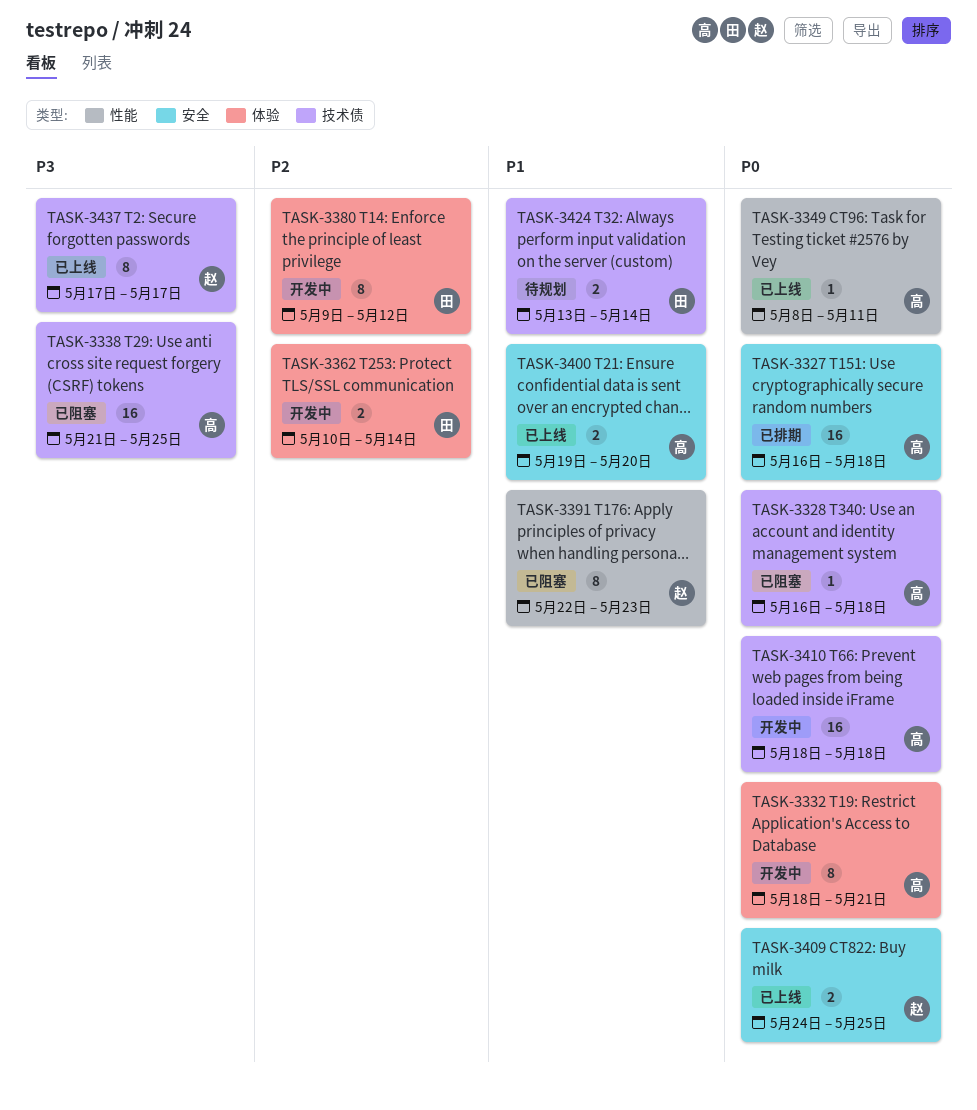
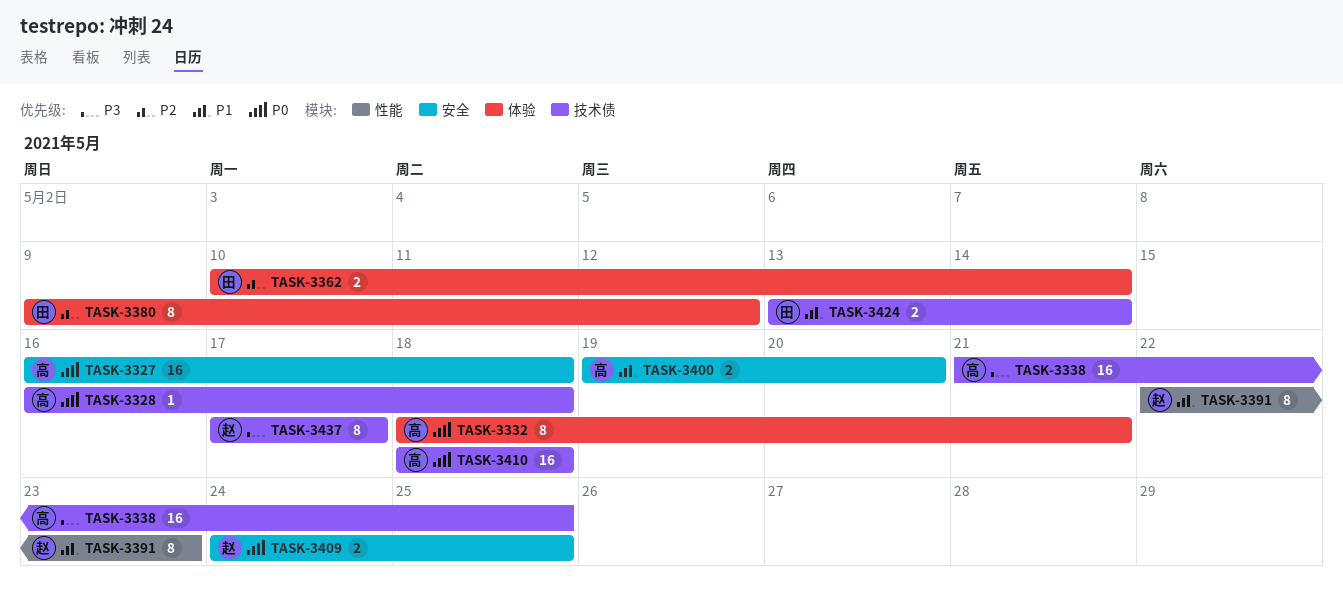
TASK-3349: present -> none

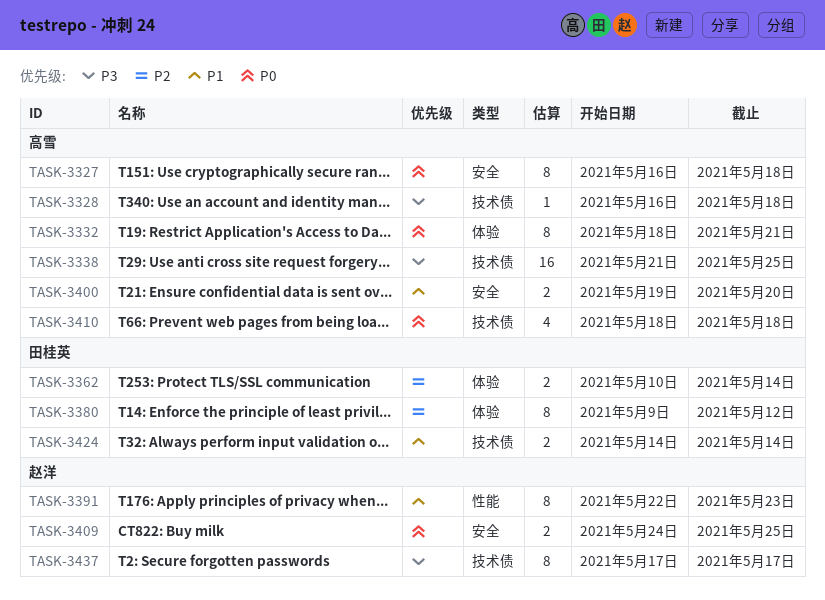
TASK-3327, estimate: 16 -> 8
TASK-3328, priority: P0 -> P3
TASK-3410, estimate: 16 -> 4
TASK-3424, start: May 13 -> May 14

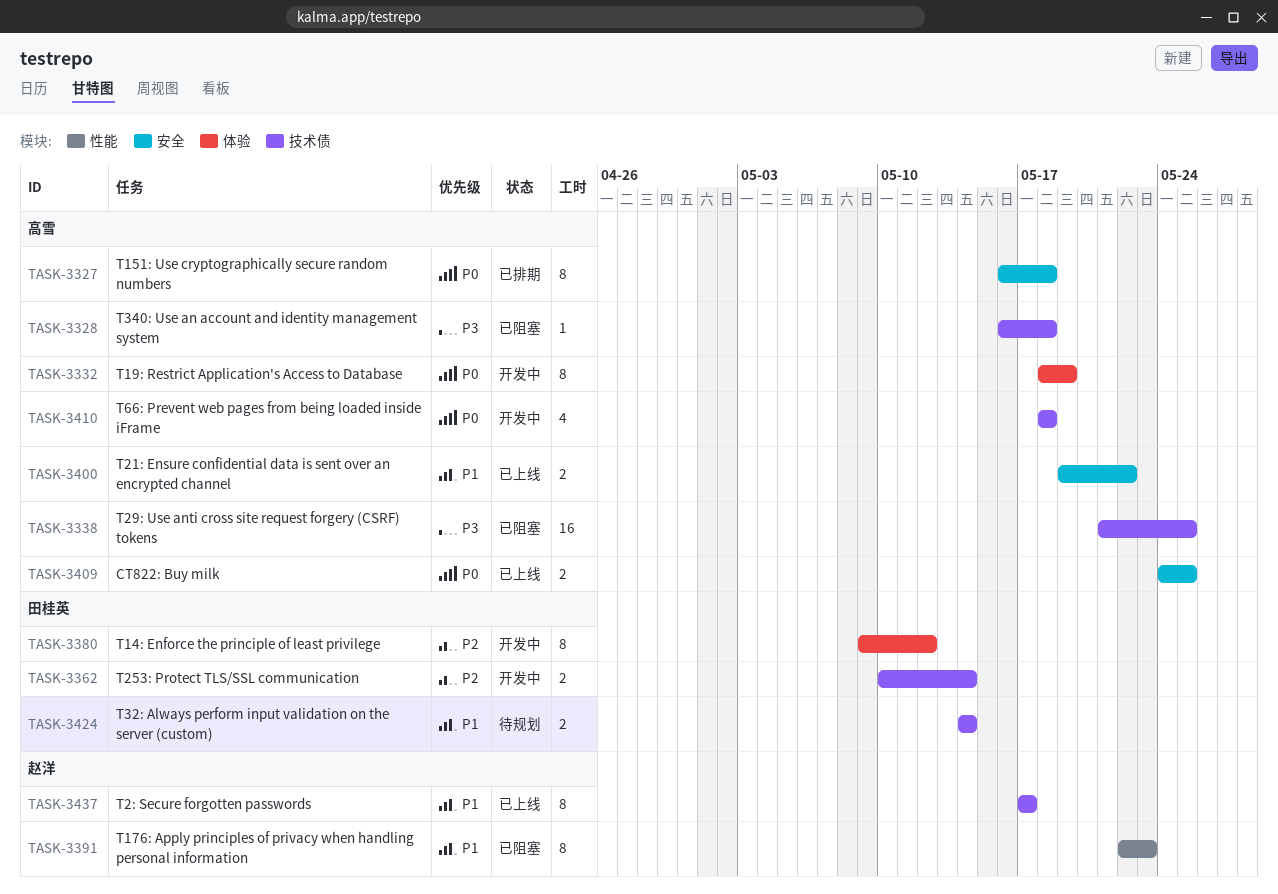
TASK-3332, due: May 21 -> May 19
TASK-3362, label: 体验 -> 技术债
TASK-3400, due: May 20 -> May 22
TASK-3409, owner: 赵洋 -> 高雪
TASK-3437, priority: P3 -> P1

